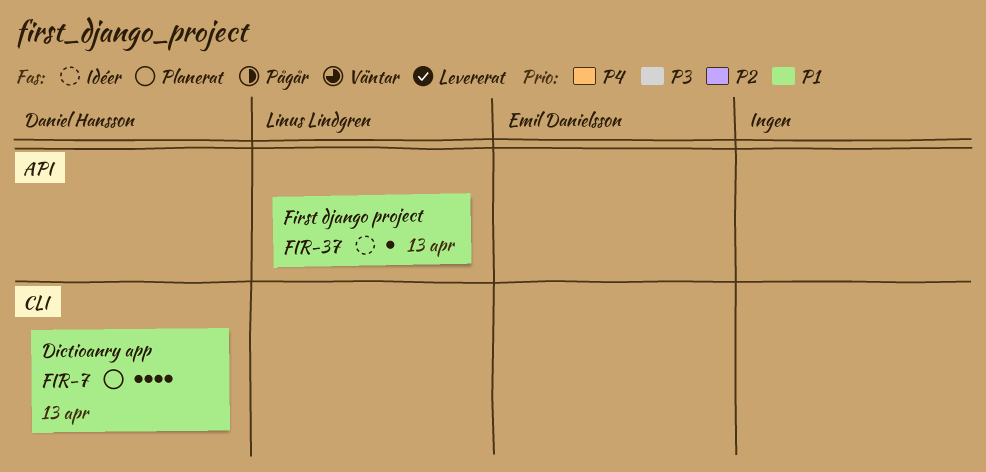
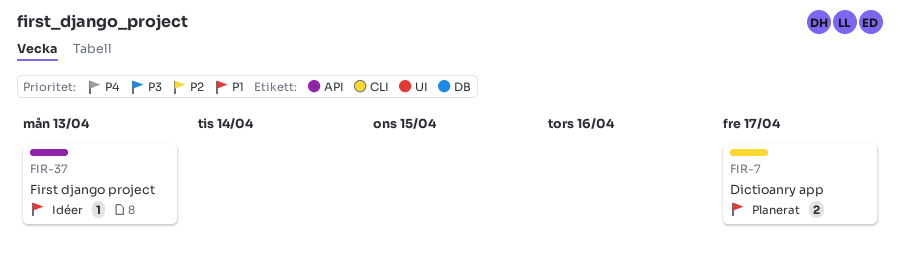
FIR-7, estimate: 4 -> 2
FIR-7, due: Apr 13 -> Apr 17

